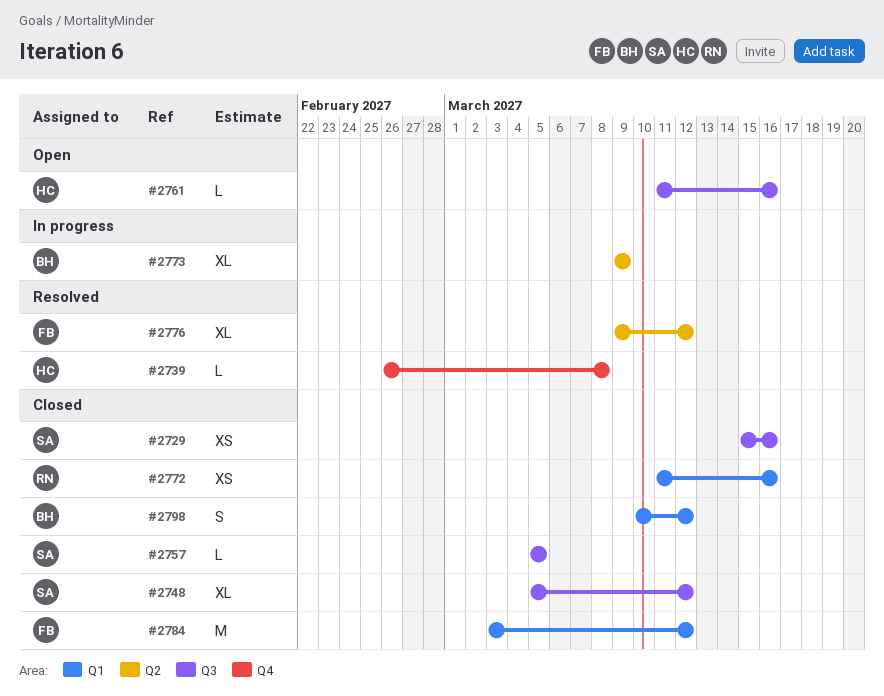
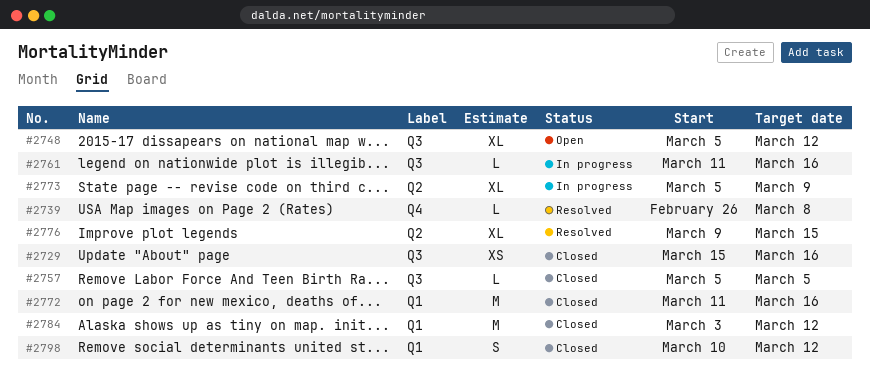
#2748, status: Closed -> Open
#2761, status: Open -> In progress
#2772, estimate: XS -> M
#2773, start: Mar 9 -> Mar 5
#2776, due: Mar 12 -> Mar 15

